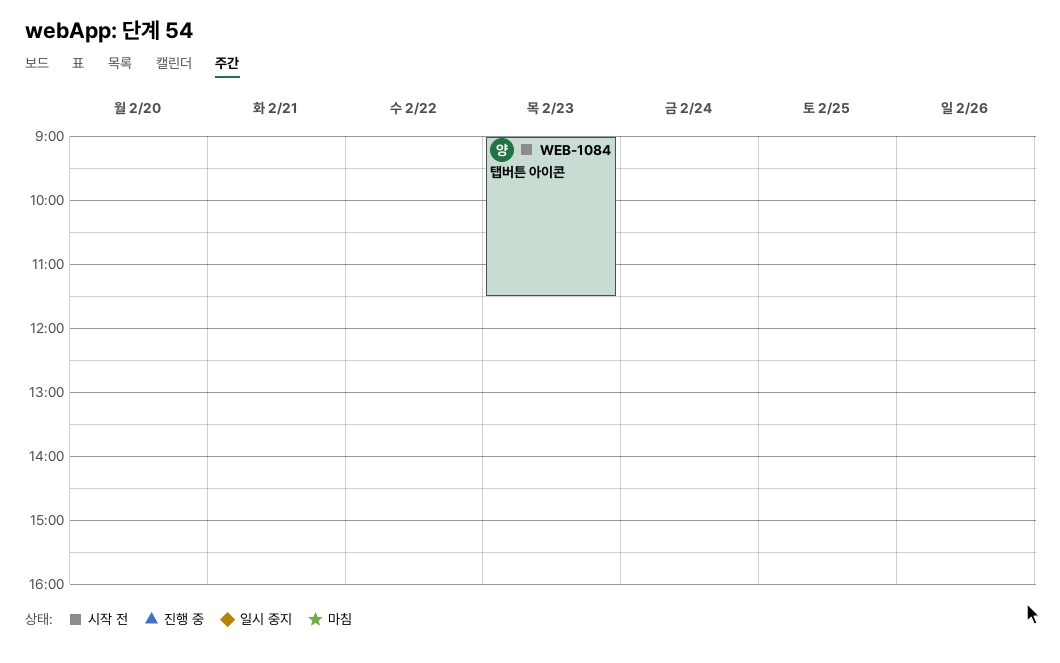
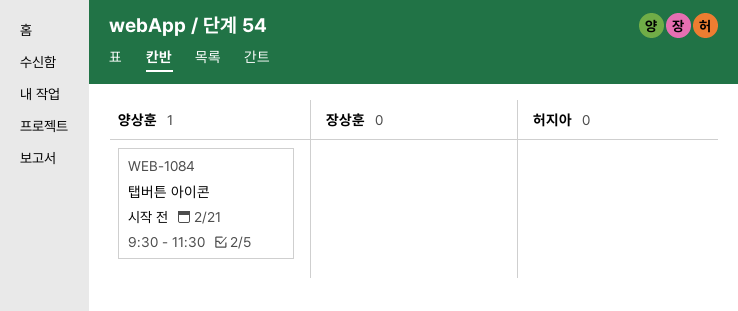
WEB-1084, day: Feb 23 -> Feb 21
WEB-1084, begins: 09:00 -> 09:30

